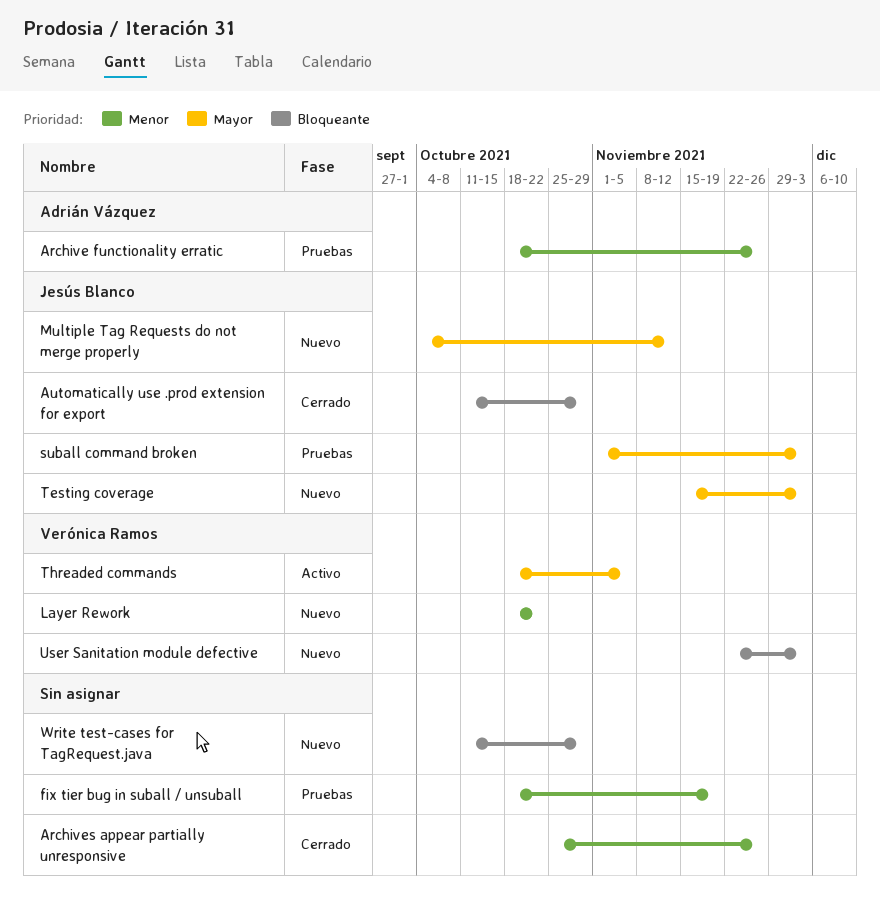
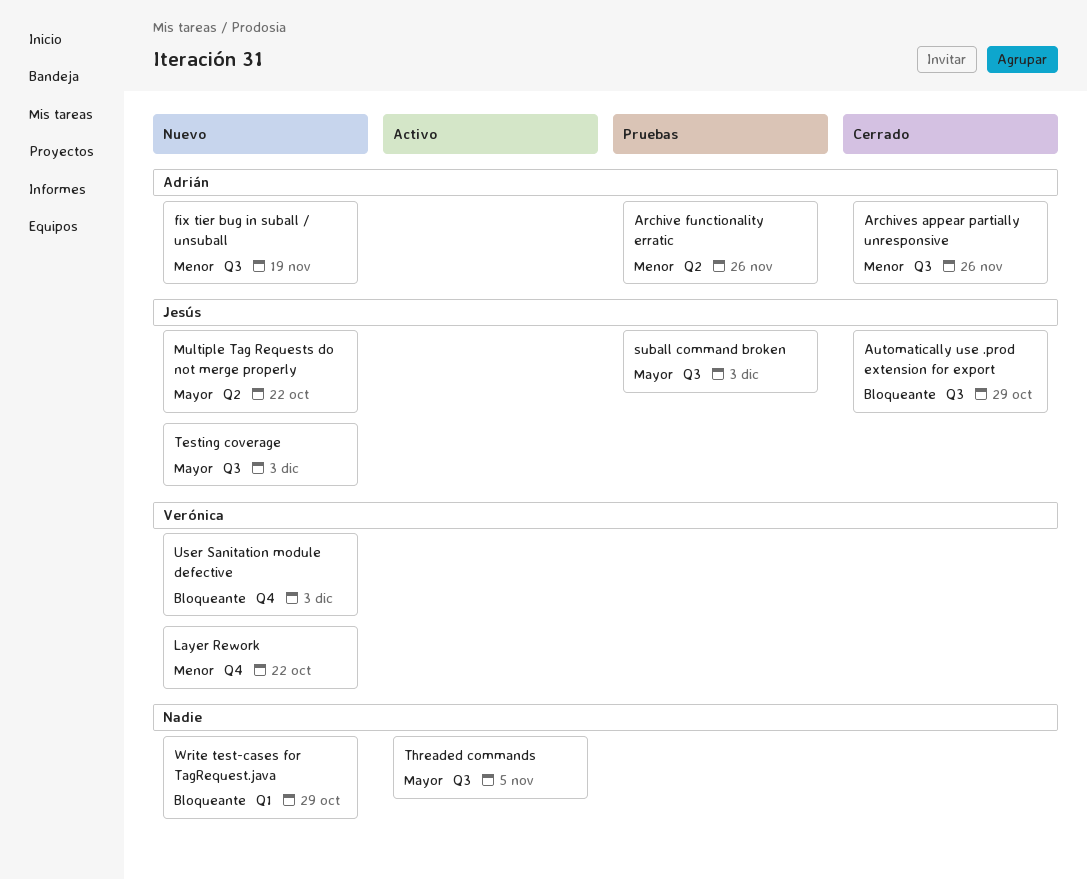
Archives appear partially unresponsive, owner: none -> Adrián Vázquez
fix tier bug in suball / unsuball, status: Pruebas -> Nuevo
fix tier bug in suball / unsuball, owner: none -> Adrián Vázquez
Multiple Tag Requests do not merge properly, due: Nov 12 -> Oct 22
Threaded commands, owner: Verónica Ramos -> none

